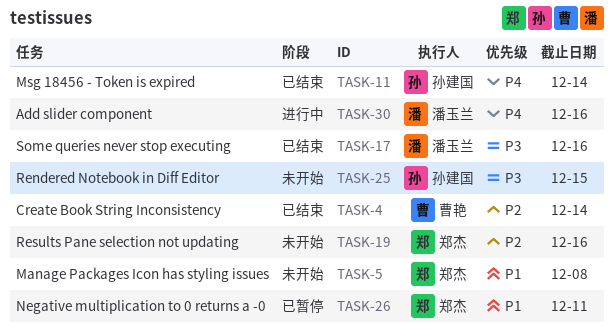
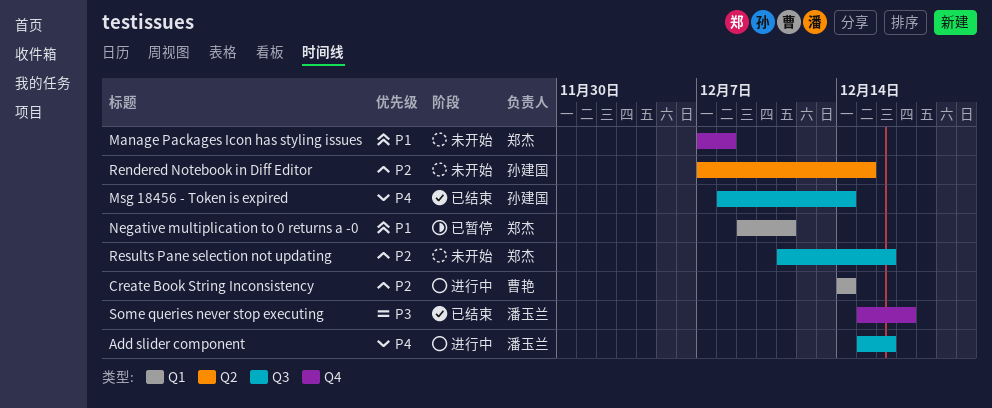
Create Book String Inconsistency, status: 已结束 -> 进行中
Rendered Notebook in Diff Editor, priority: P3 -> P2
Some queries never stop executing, due: Dec 16 -> Dec 17

